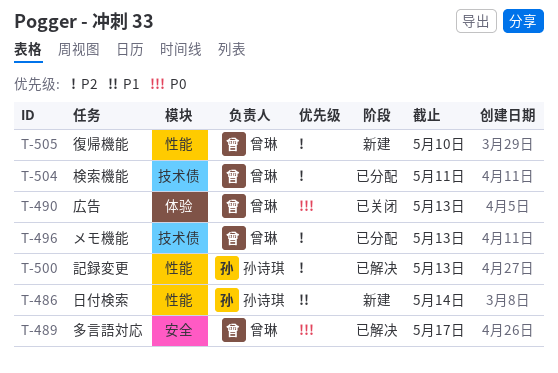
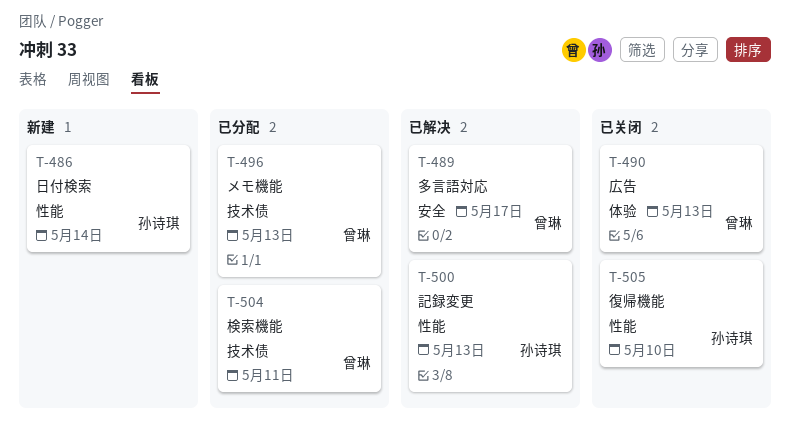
T-505, status: 新建 -> 已关闭
T-505, owner: 曾琳 -> 孙诗琪

